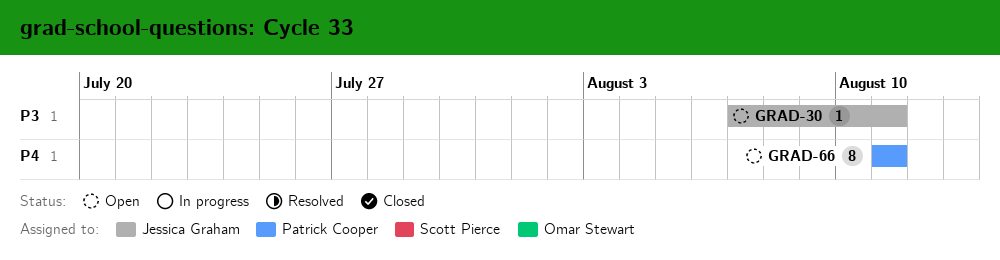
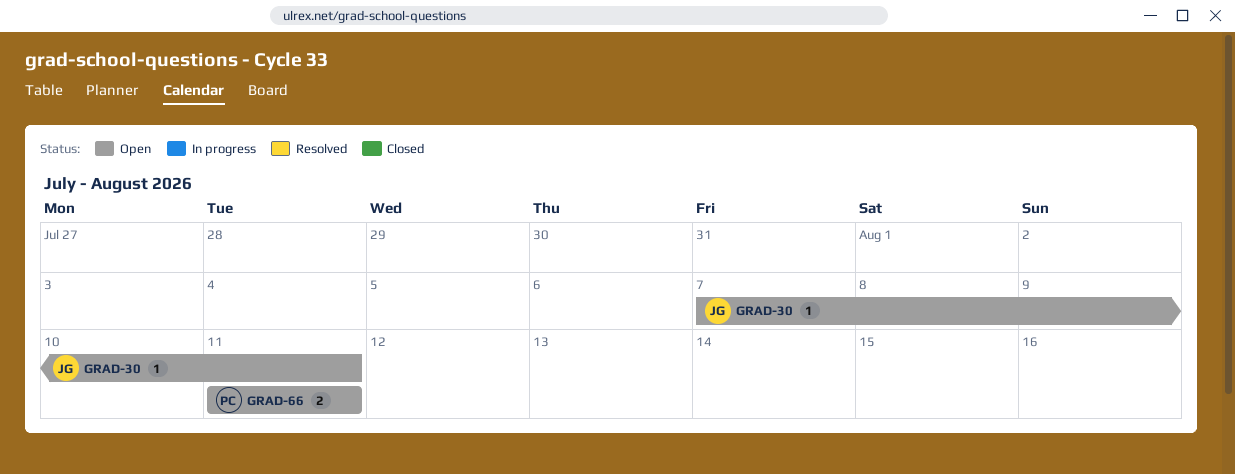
GRAD-66, estimate: 8 -> 2

